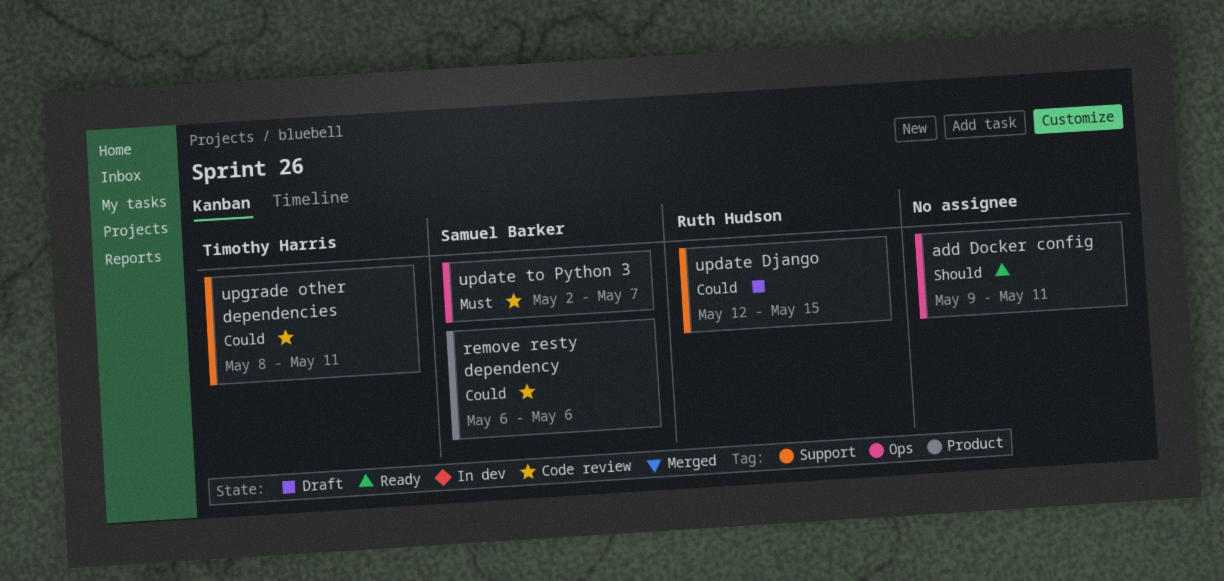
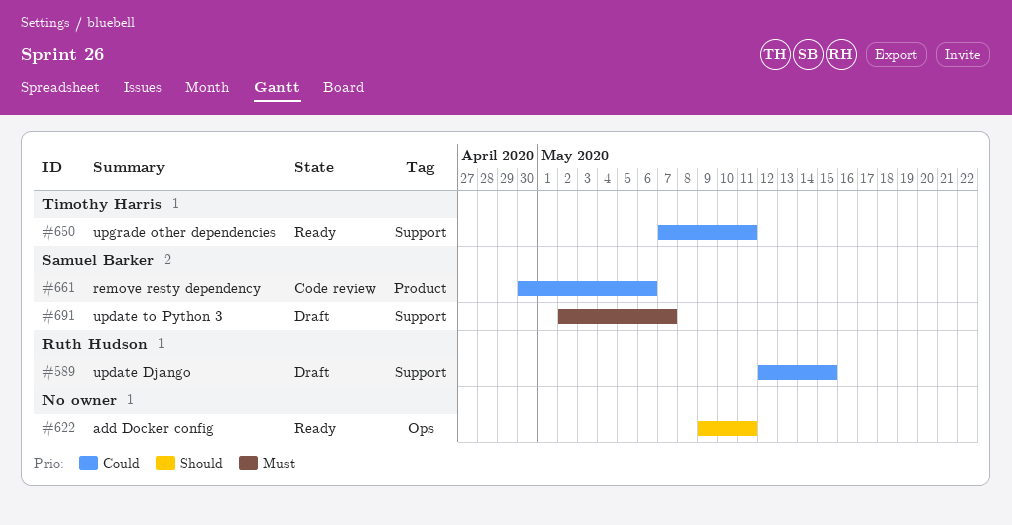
remove resty dependency, start: May 6 -> Apr 30
update to Python 3, status: Code review -> Draft
update to Python 3, label: Ops -> Support
upgrade other dependencies, status: Code review -> Ready
upgrade other dependencies, start: May 8 -> May 7

